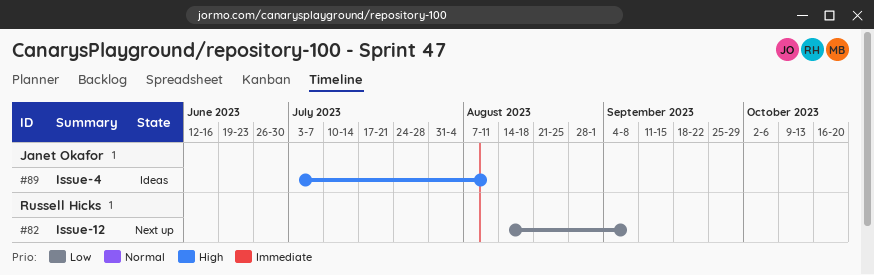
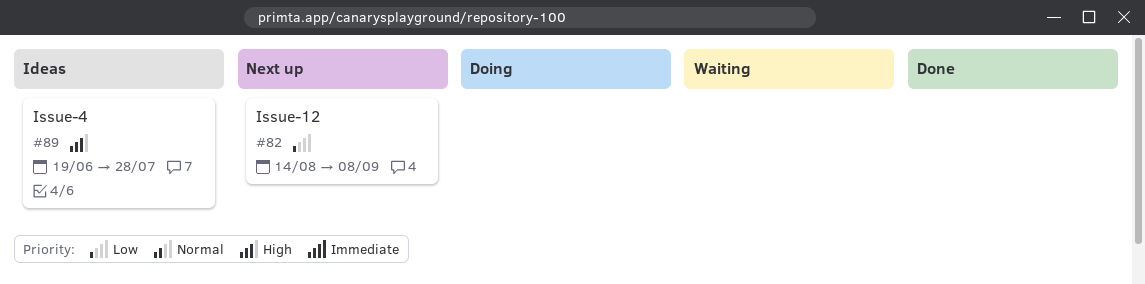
#89, start: Jul 3 -> Jun 19
#89, due: Aug 11 -> Jul 28

